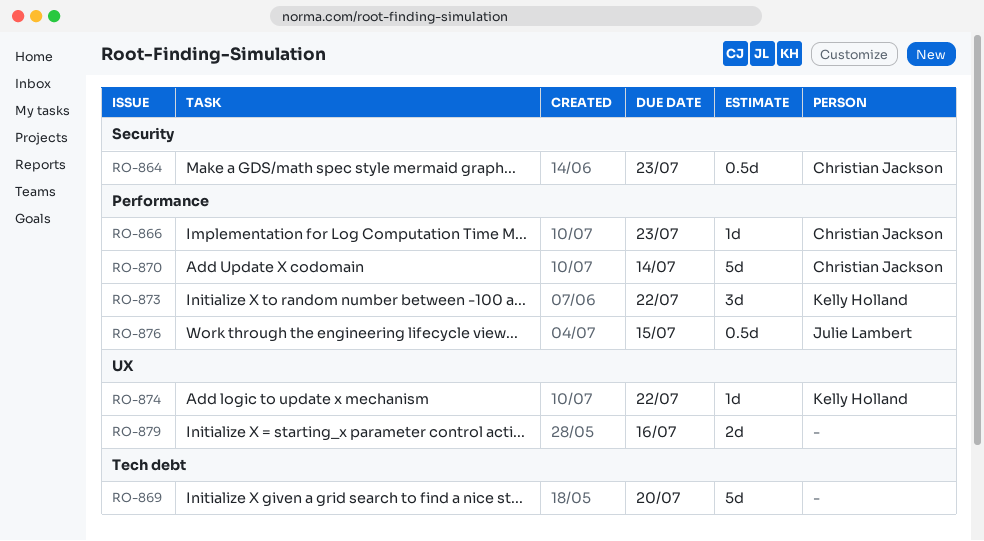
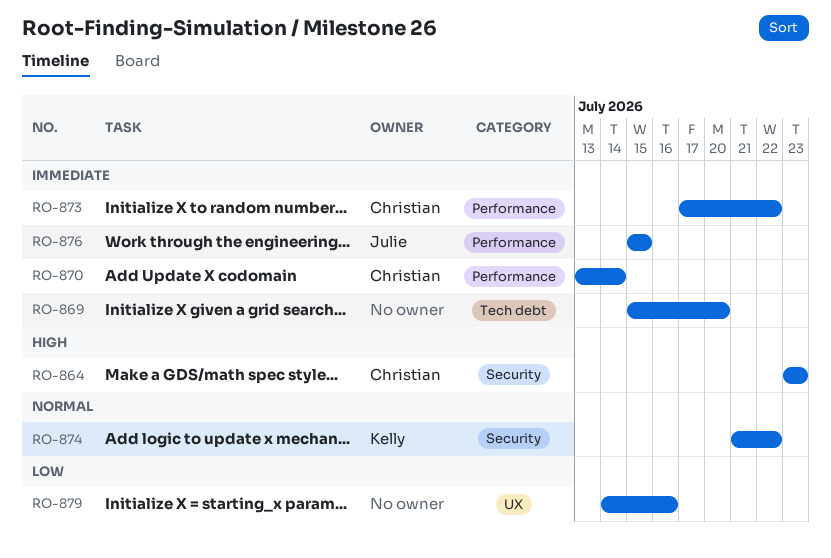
RO-866: present -> none
RO-873, owner: Kelly Holland -> Christian Jackson
RO-874, label: UX -> Security

